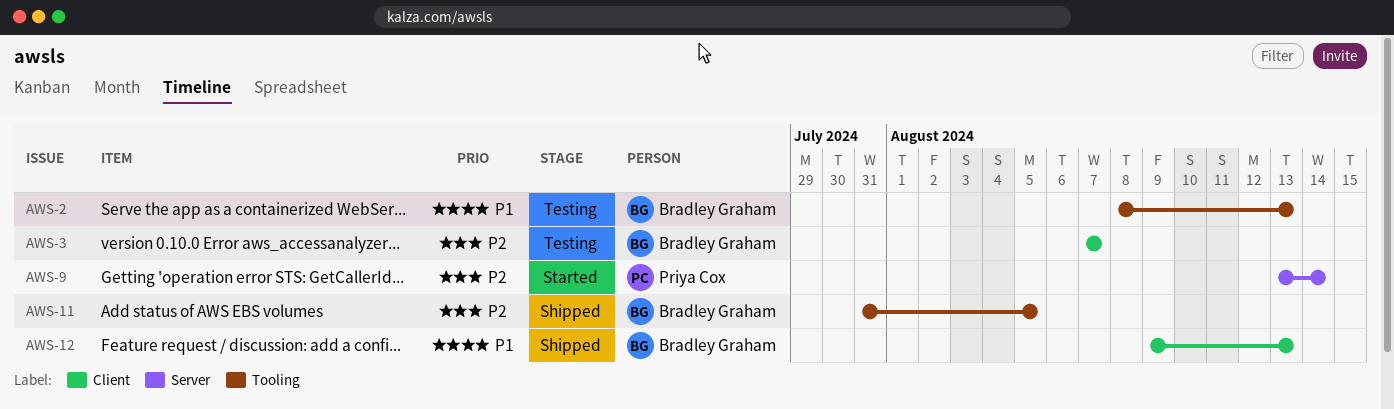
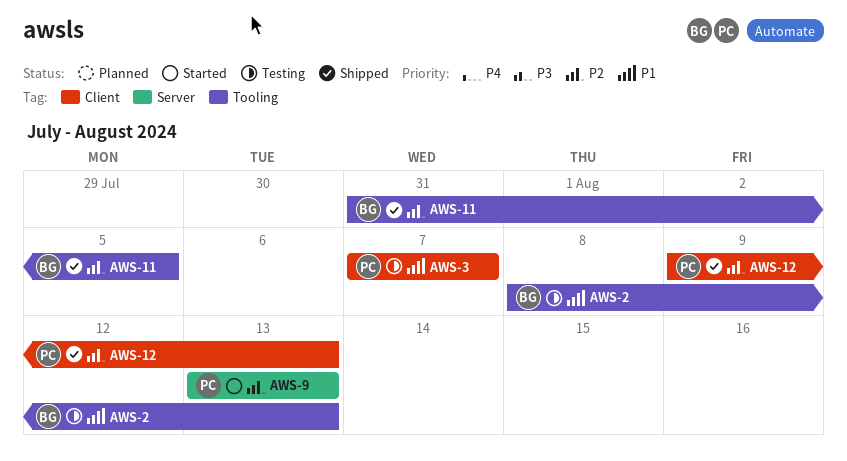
AWS-3, owner: Bradley Graham -> Priya Cox
AWS-3, priority: P2 -> P1
AWS-9, due: Aug 14 -> Aug 13
AWS-12, owner: Bradley Graham -> Priya Cox
AWS-12, priority: P1 -> P2

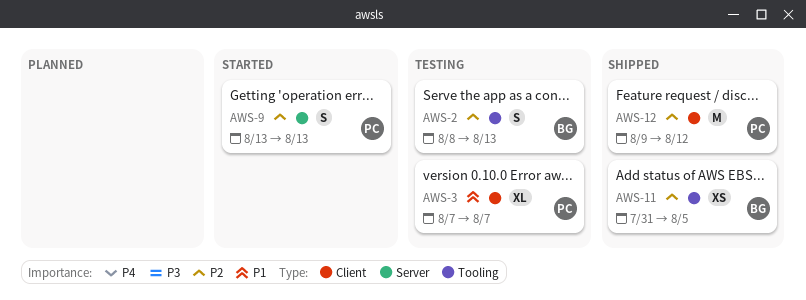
AWS-2, priority: P1 -> P2
AWS-12, due: Aug 13 -> Aug 12

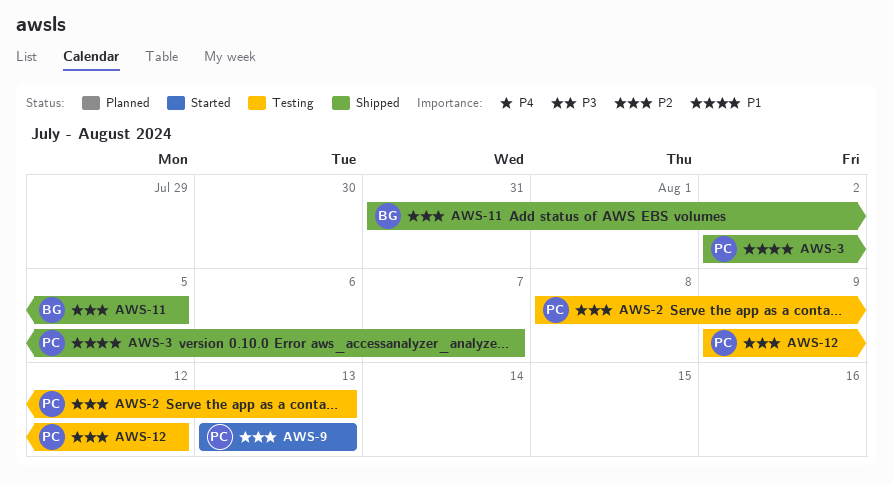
AWS-2, owner: BG -> PC
AWS-3, status: Testing -> Shipped
AWS-3, start: Aug 7 -> Aug 2
AWS-12, status: Shipped -> Testing

